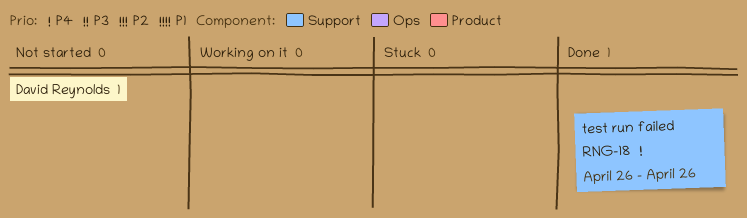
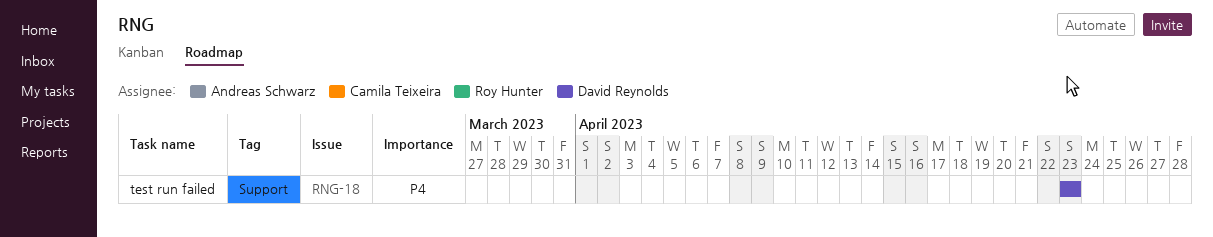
RNG-18, start: Apr 26 -> Apr 23
RNG-18, due: Apr 26 -> Apr 23

